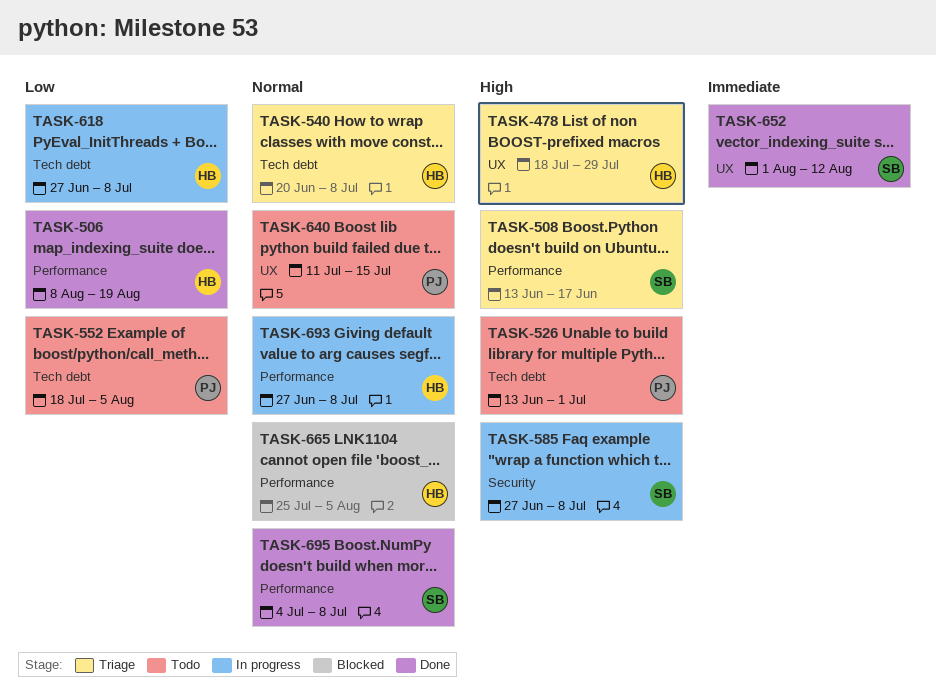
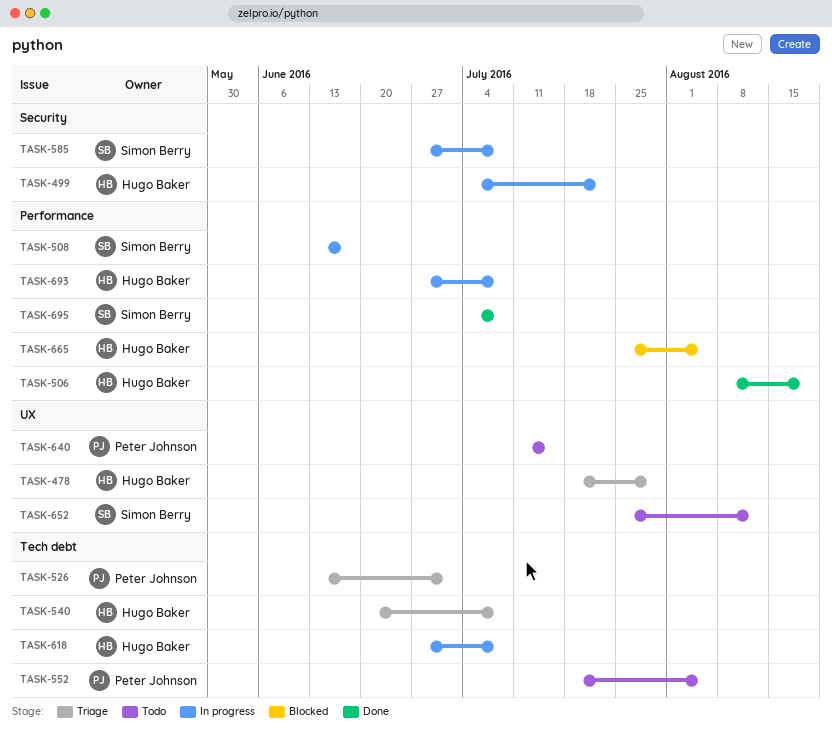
TASK-499: none -> present
TASK-508, status: Triage -> In progress
TASK-526, status: Todo -> Triage
TASK-652, status: Done -> Todo
TASK-652, start: Aug 1 -> Jul 25

